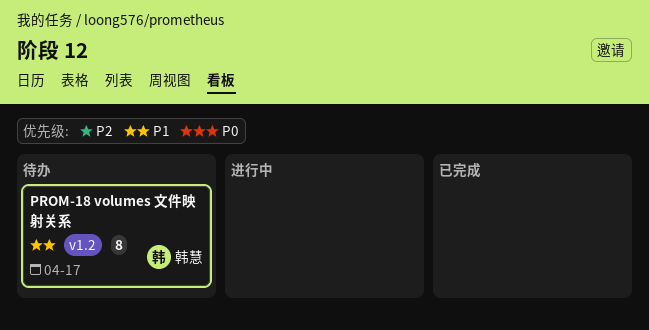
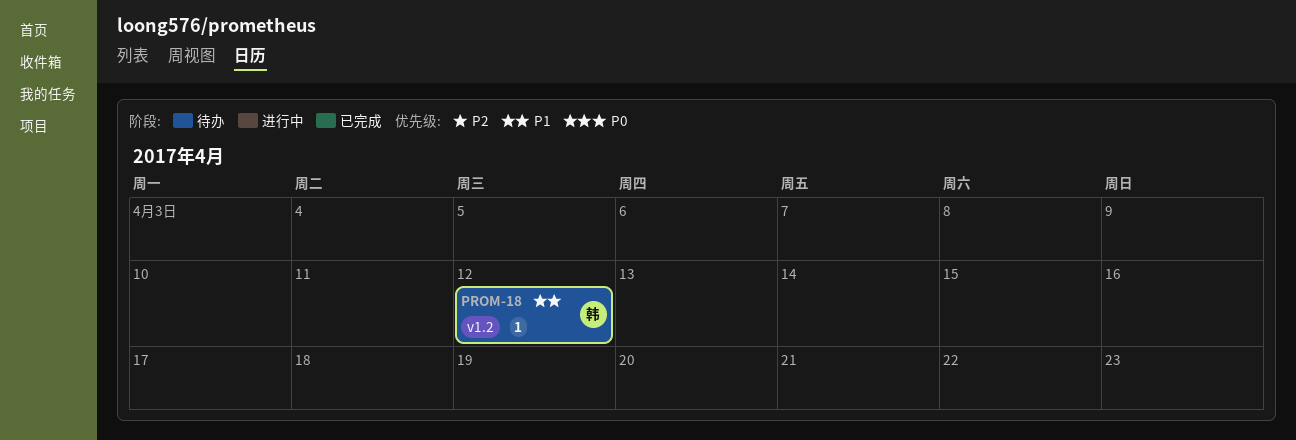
PROM-18, estimate: 8 -> 1
PROM-18, due: Apr 17 -> Apr 12

